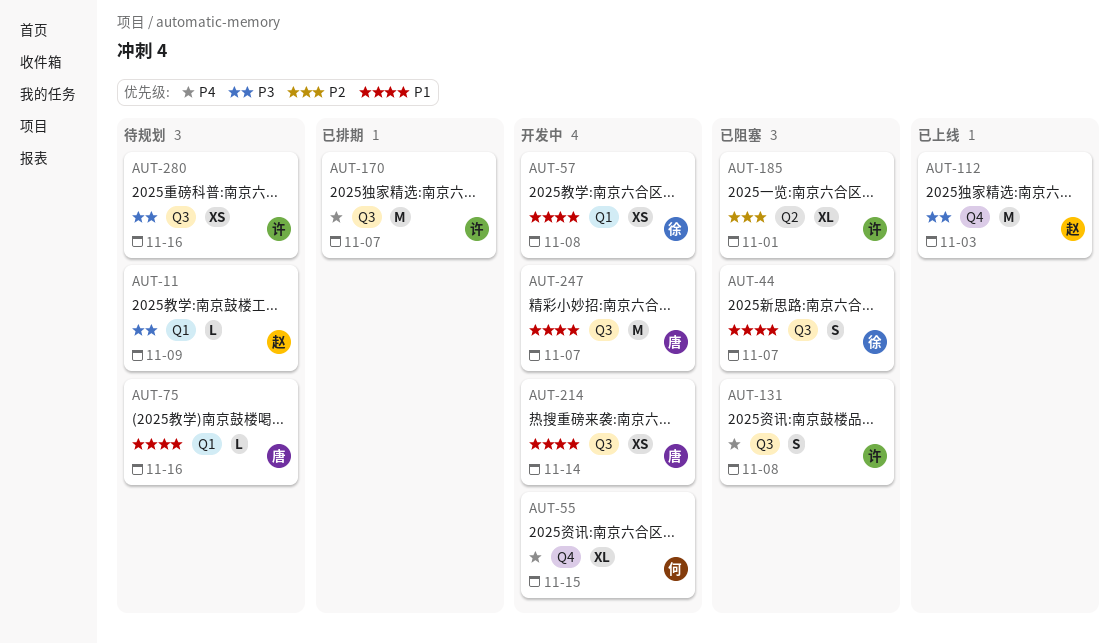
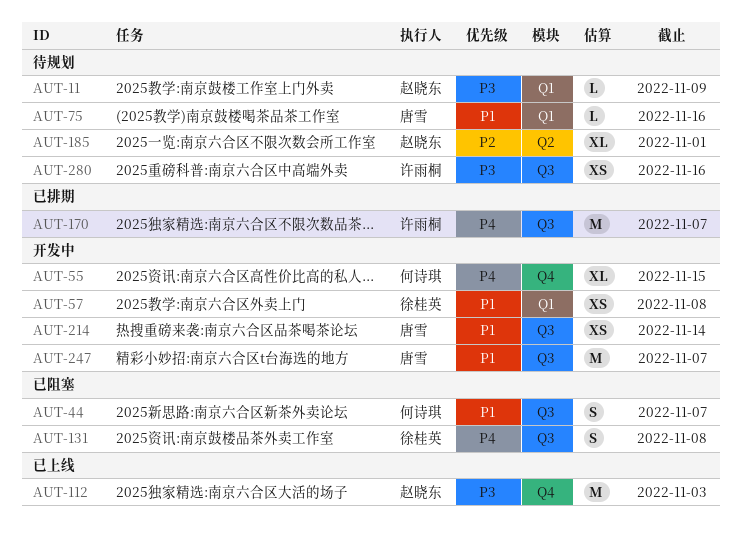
AUT-44, owner: 徐桂英 -> 何诗琪
AUT-131, owner: 许雨桐 -> 徐桂英
AUT-185, status: 已阻塞 -> 待规划
AUT-185, owner: 许雨桐 -> 赵晓东

